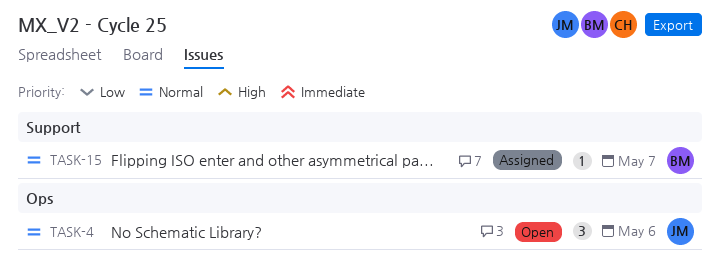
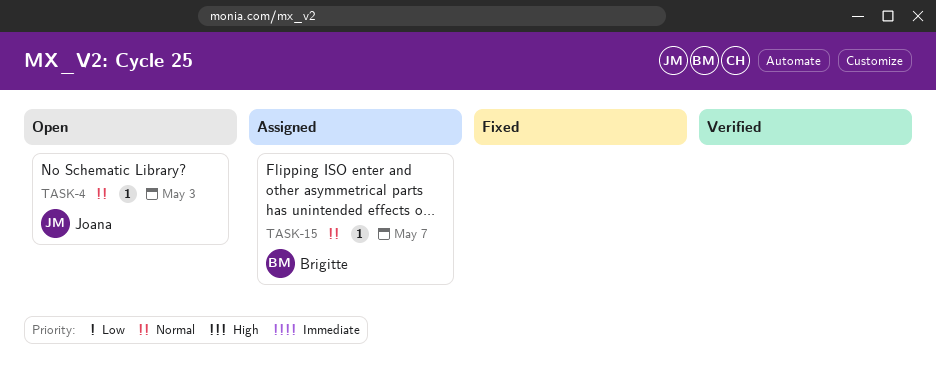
TASK-4, estimate: 3 -> 1
TASK-4, due: May 6 -> May 3

